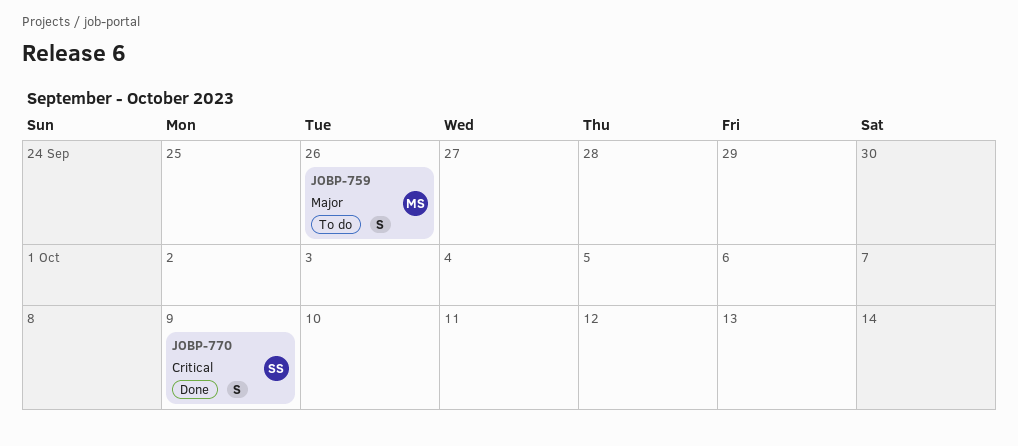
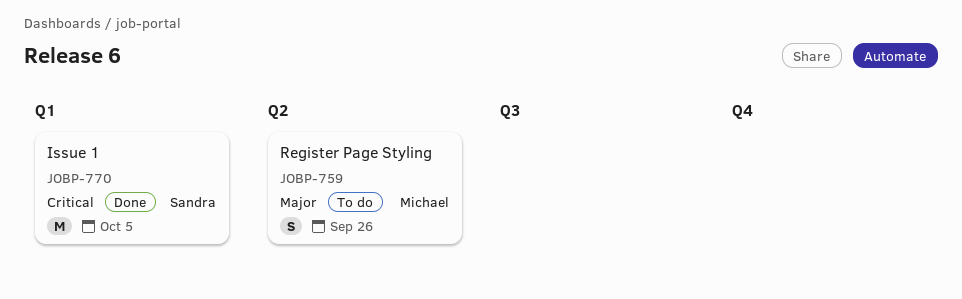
JOBP-770, estimate: S -> M
JOBP-770, due: Oct 9 -> Oct 5

